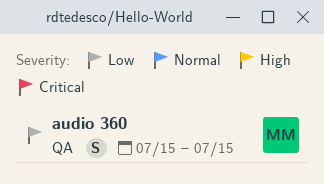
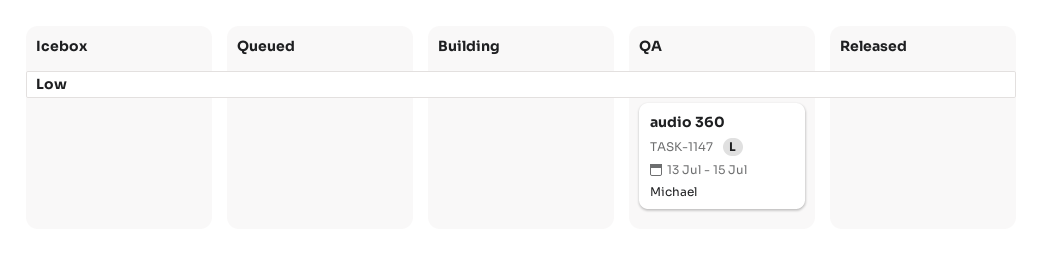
audio 360, estimate: S -> L
audio 360, start: Jul 15 -> Jul 13

